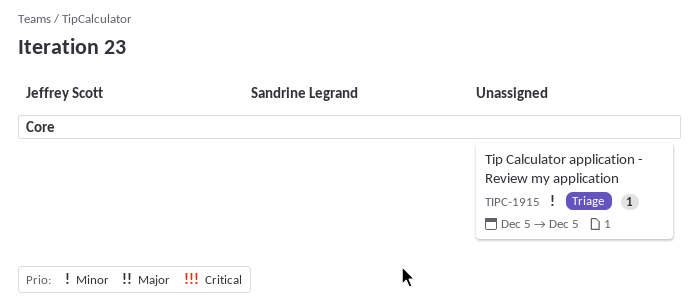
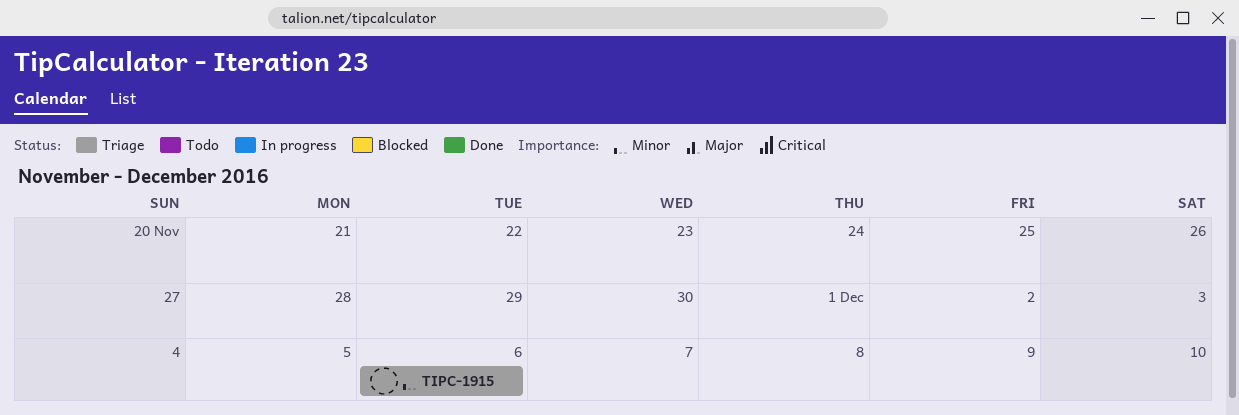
TIPC-1915, start: Dec 5 -> Dec 6
TIPC-1915, due: Dec 5 -> Dec 6

